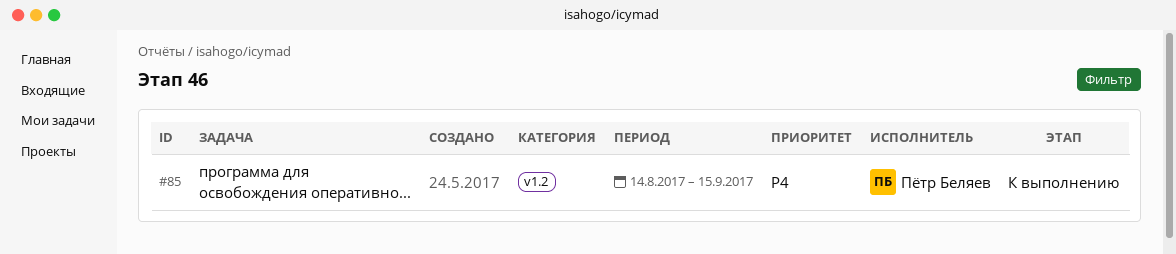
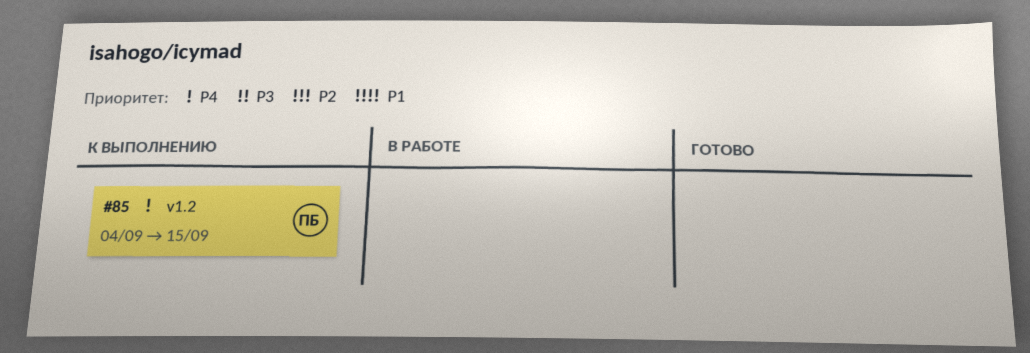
#85, start: Aug 14 -> Sep 4

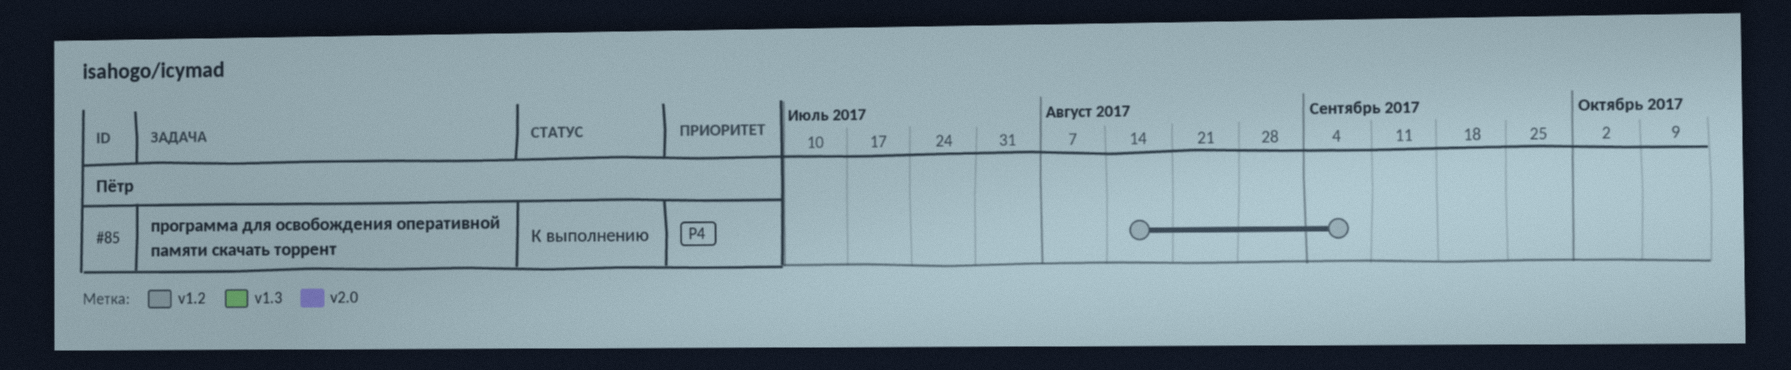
#85, start: Sep 4 -> Aug 14
#85, due: Sep 15 -> Sep 8

